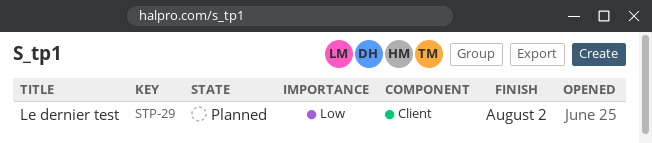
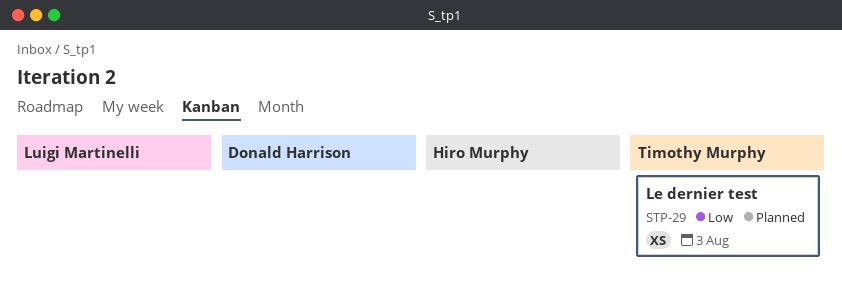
STP-29, due: Aug 2 -> Aug 3

